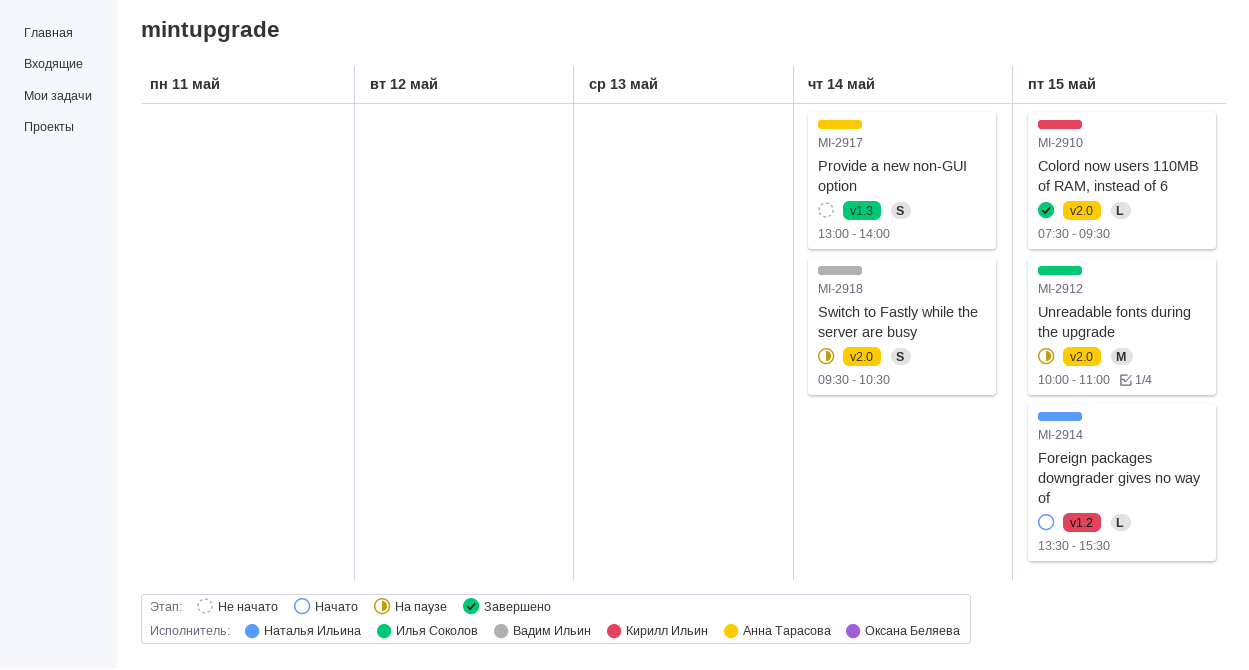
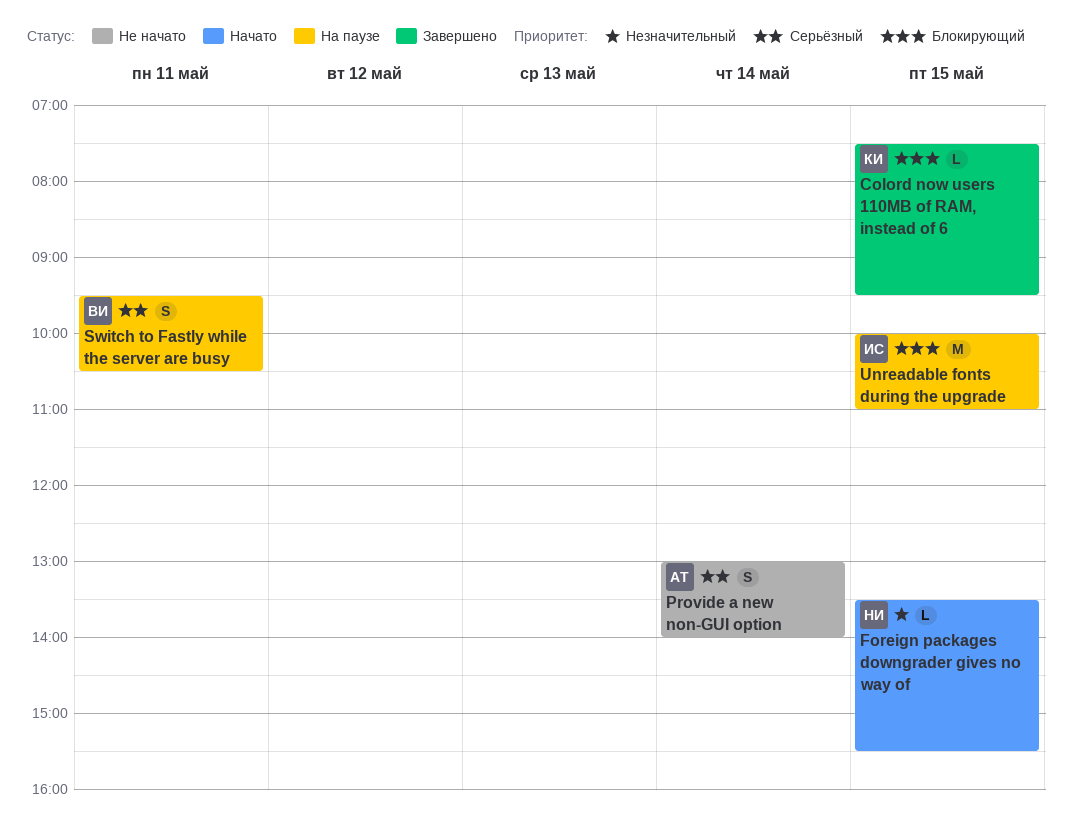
Switch to Fastly while the server are busy, day: May 14 -> May 11

